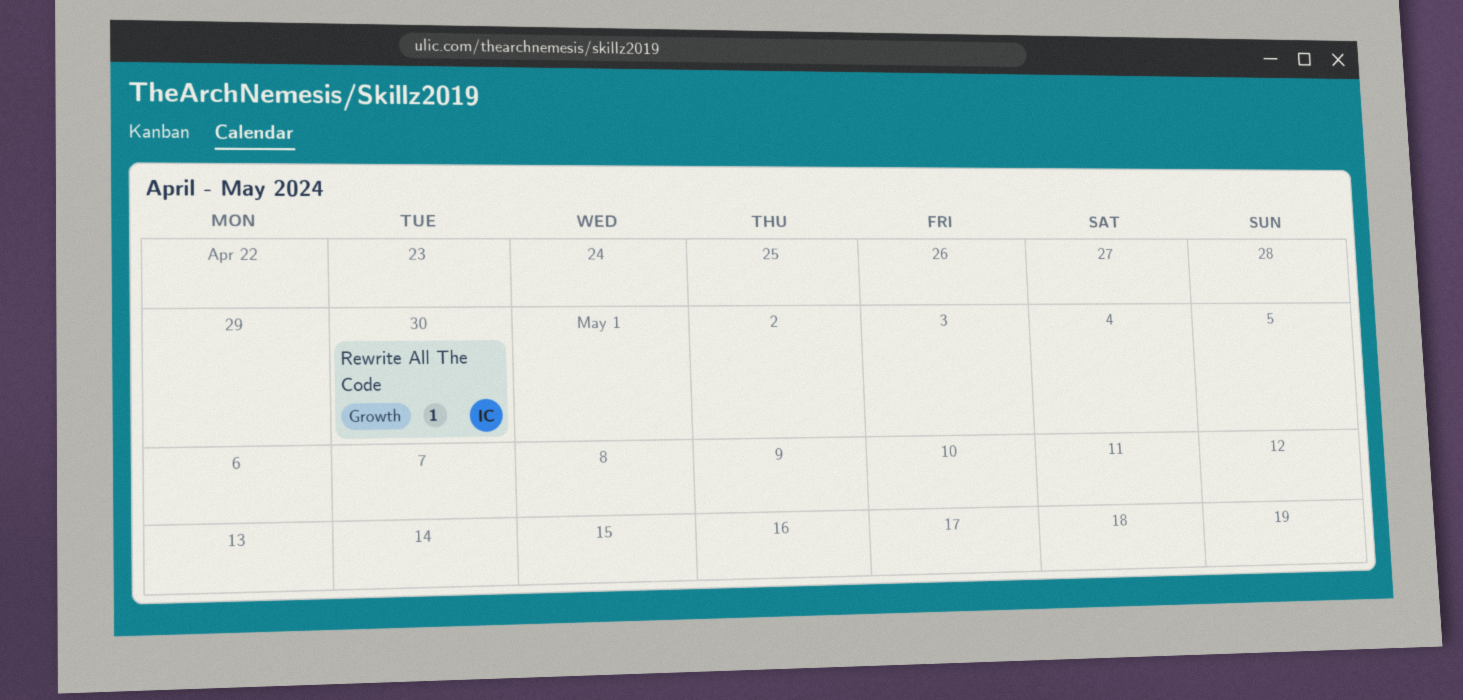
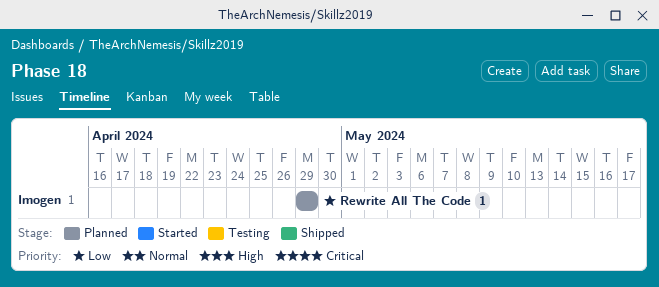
Rewrite All The Code, due: Apr 30 -> Apr 29

